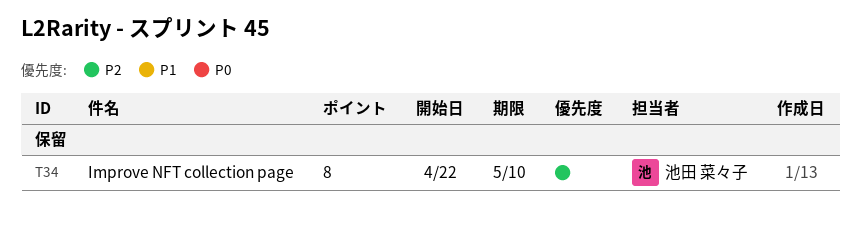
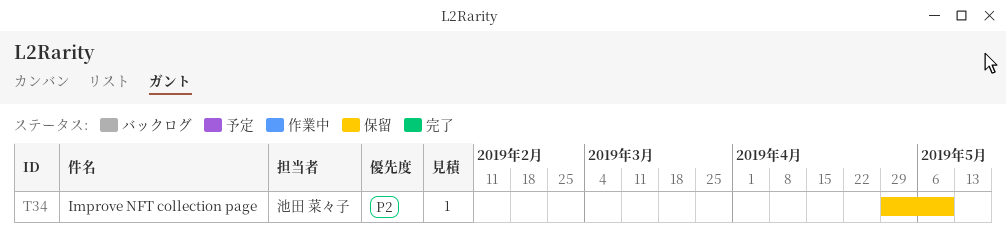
T34, estimate: 8 -> 1
T34, start: Apr 22 -> Apr 29

